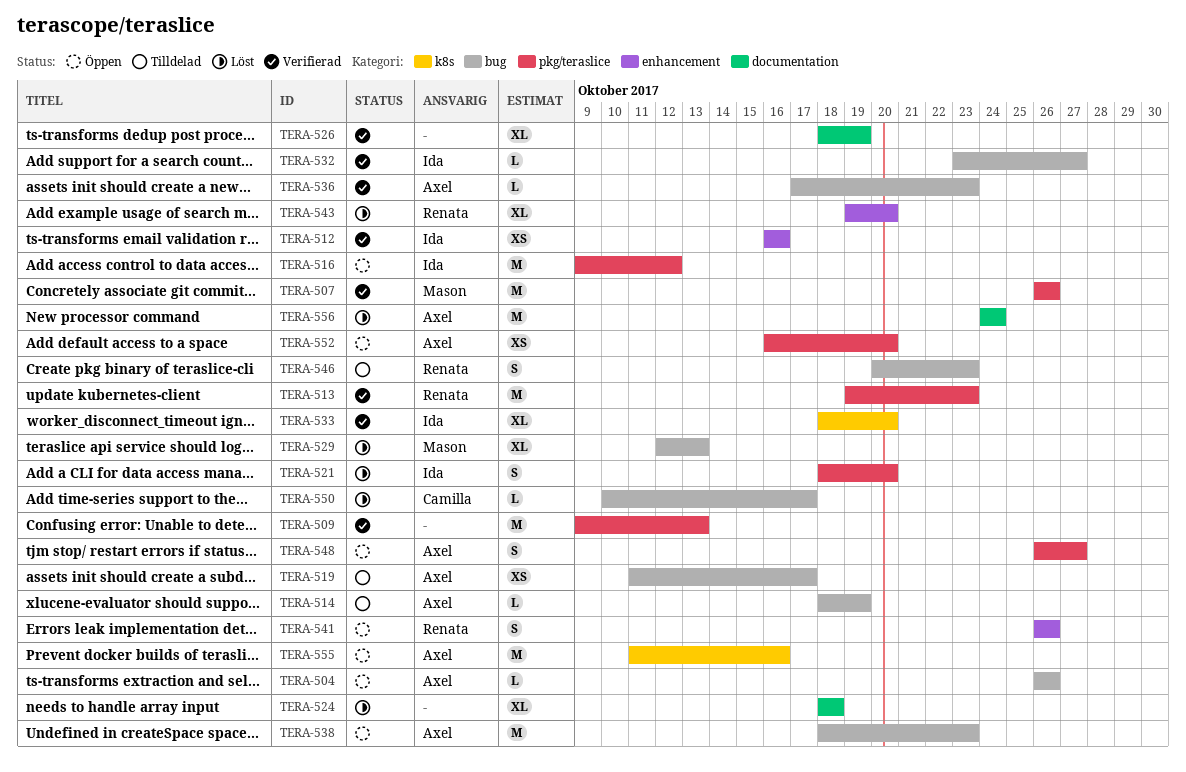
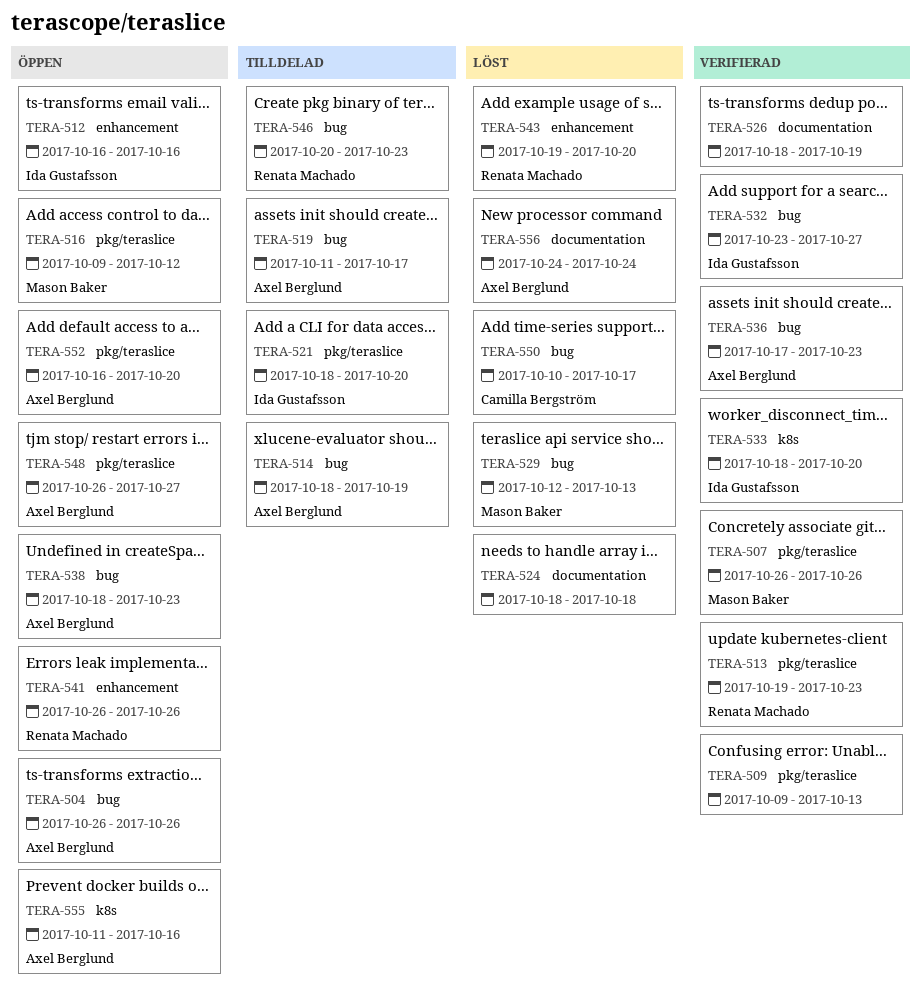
TERA-512, status: Verifierad -> Öppen
TERA-516, owner: Ida Gustafsson -> Mason Baker
TERA-521, status: Löst -> Tilldelad

